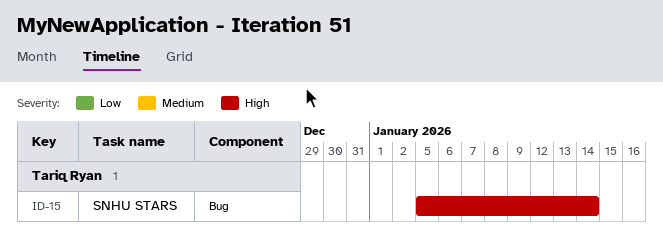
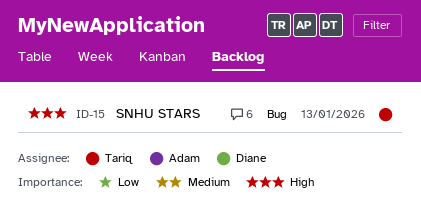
ID-15, due: Jan 14 -> Jan 13

